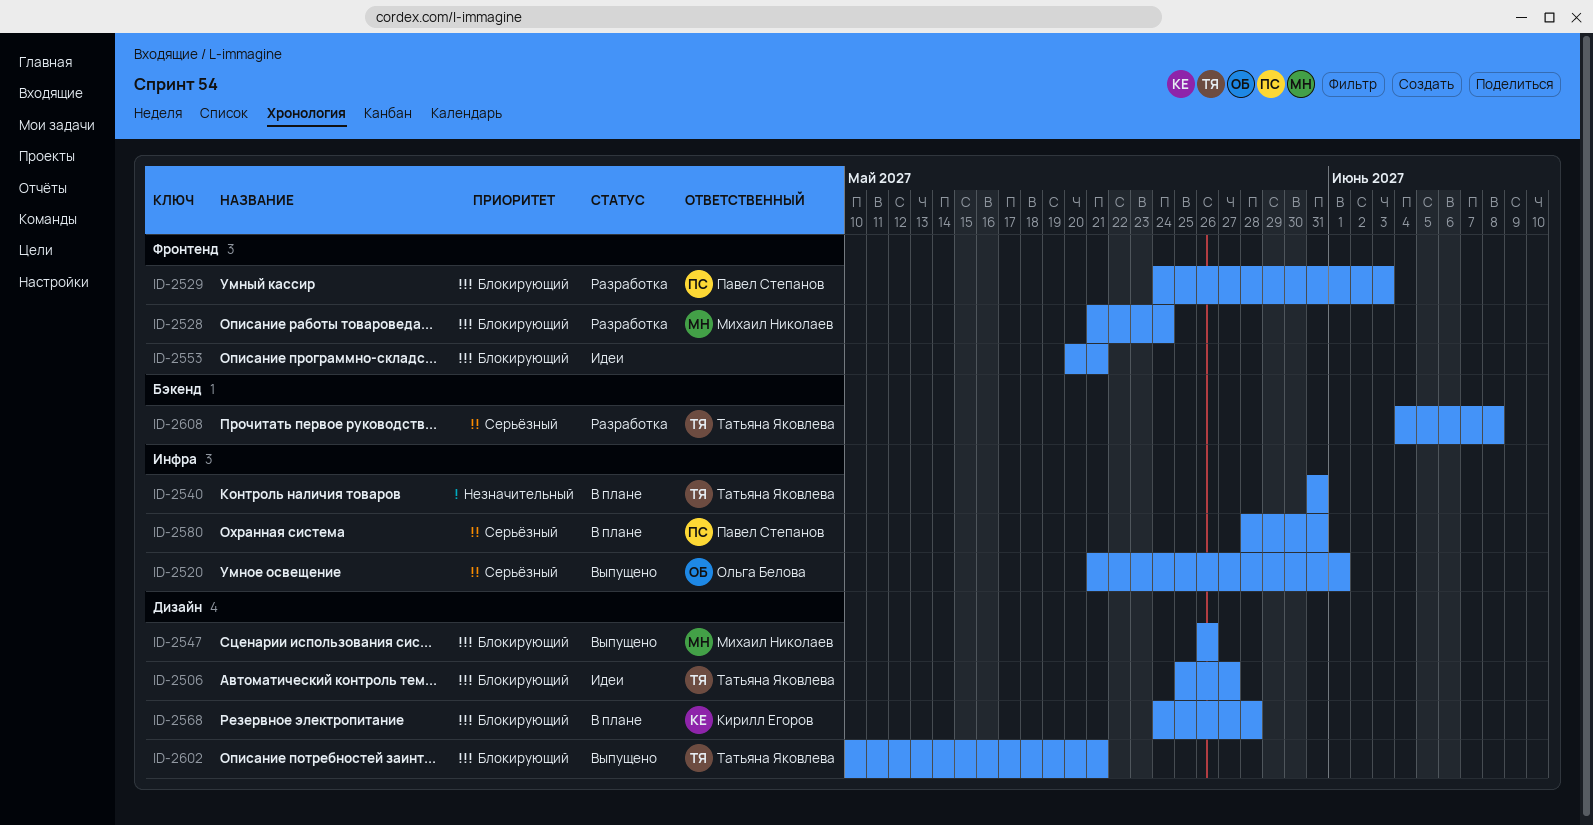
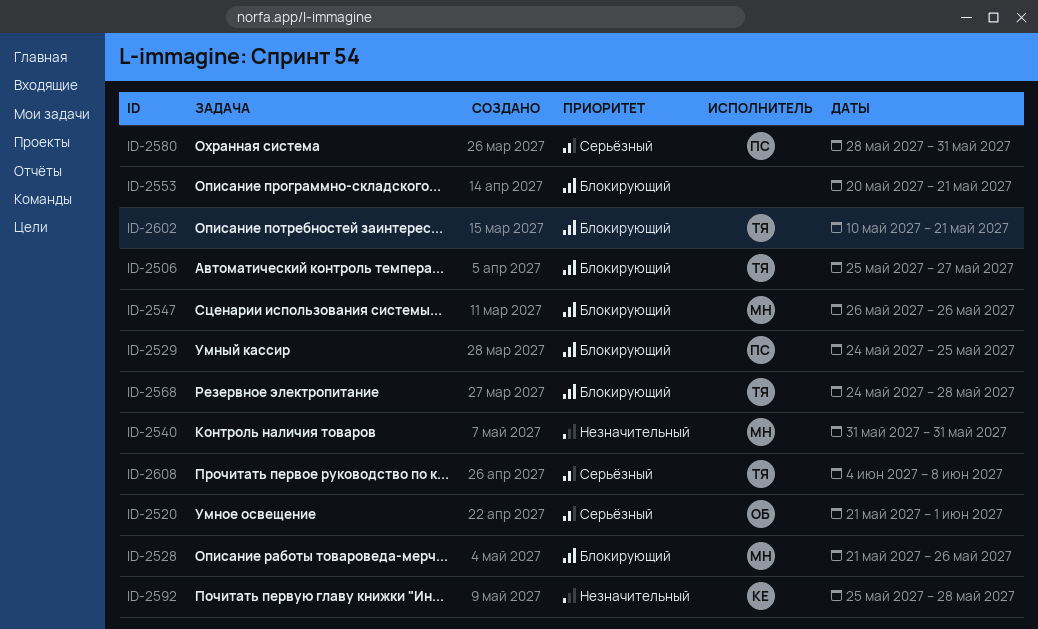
ID-2528, due: May 24 -> May 26
ID-2529, due: Jun 3 -> May 25
ID-2540, owner: Татьяна Яковлева -> Михаил Николаев
ID-2568, owner: Кирилл Егоров -> Татьяна Яковлева
ID-2592: none -> present

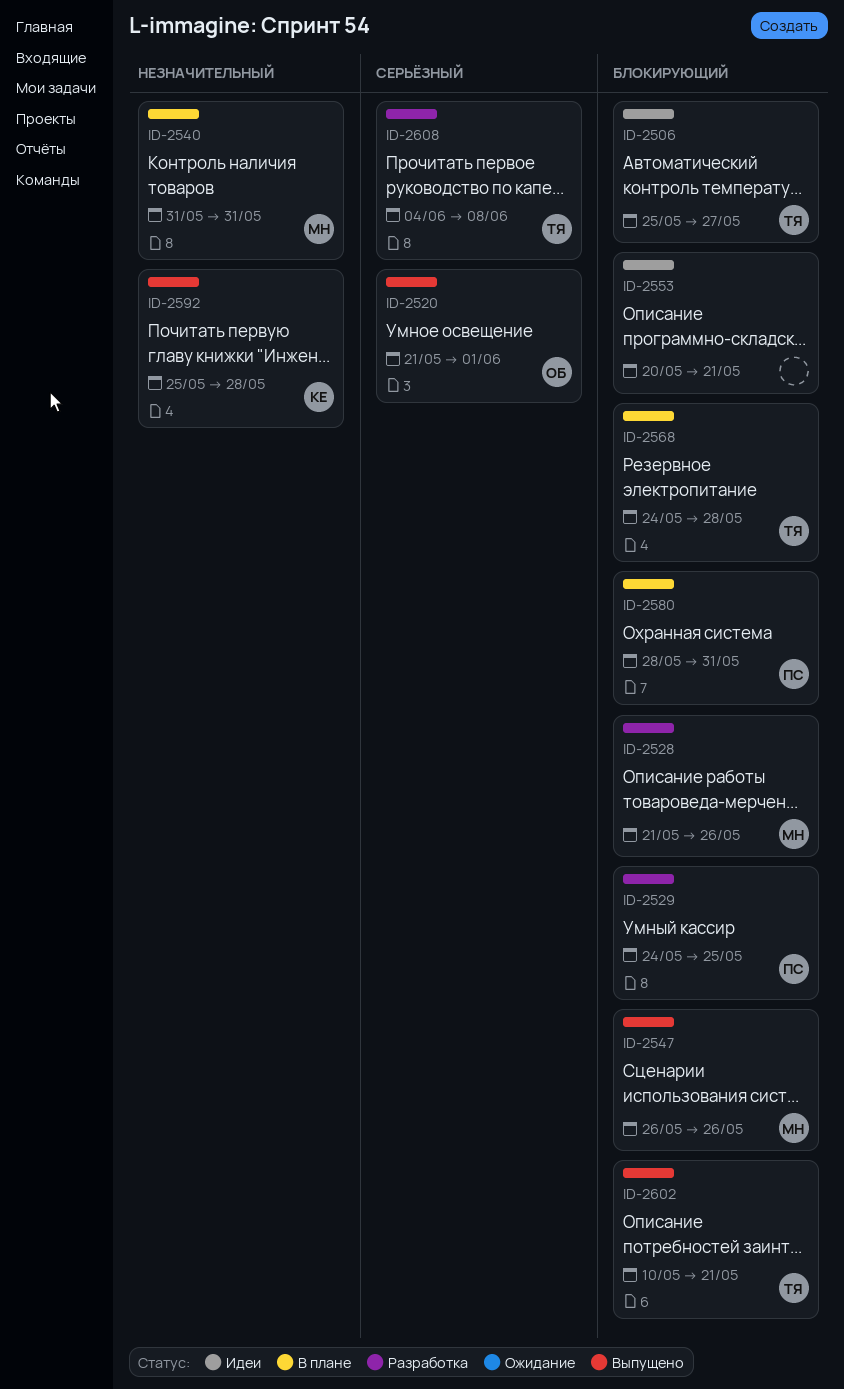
ID-2580, priority: Серьёзный -> Блокирующий

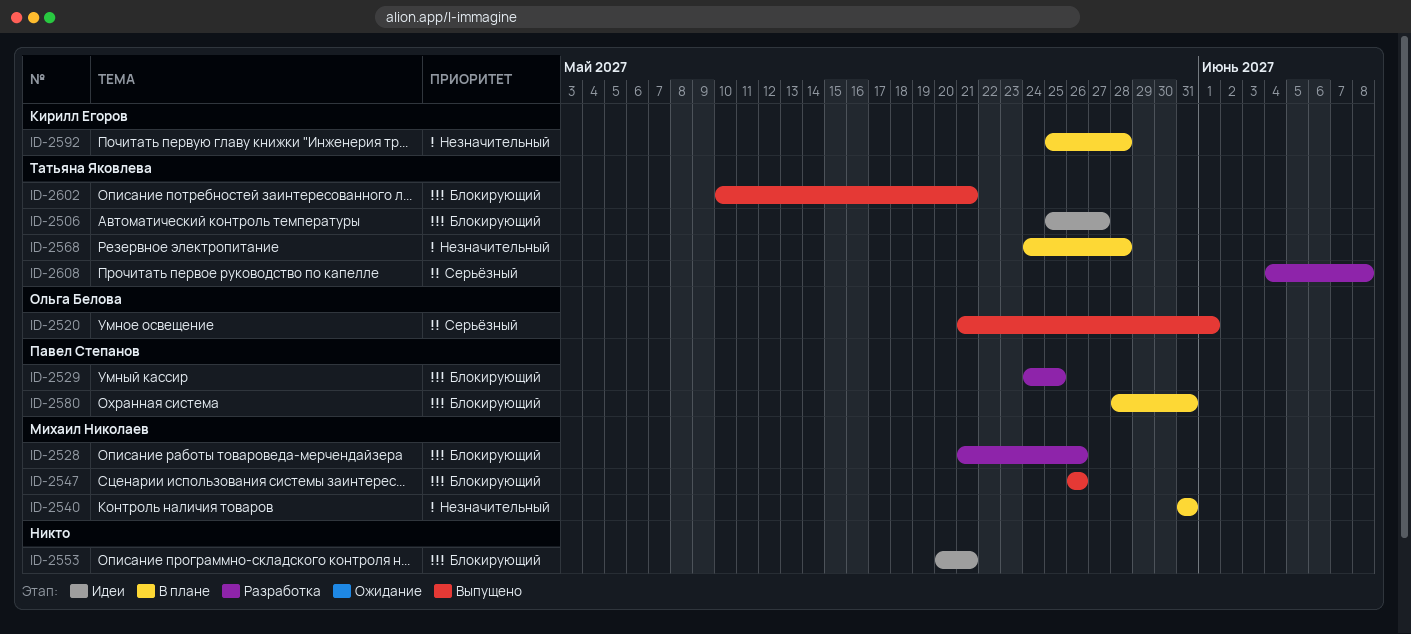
ID-2568, priority: Блокирующий -> Незначительный
ID-2592, status: Выпущено -> В плане

